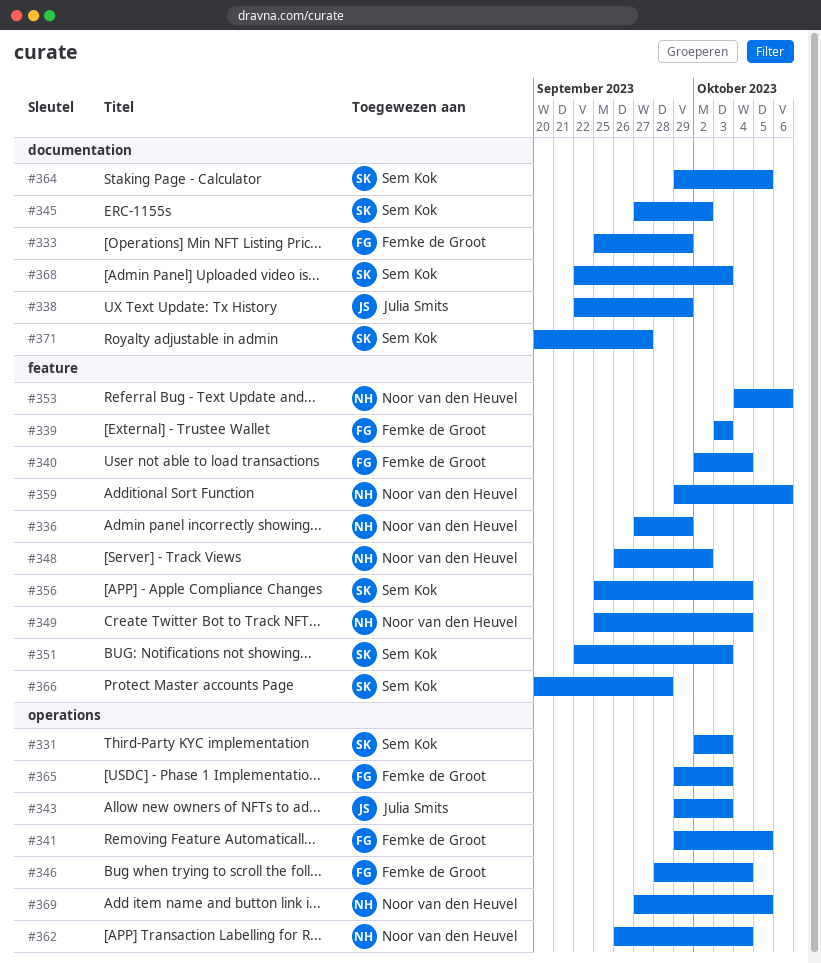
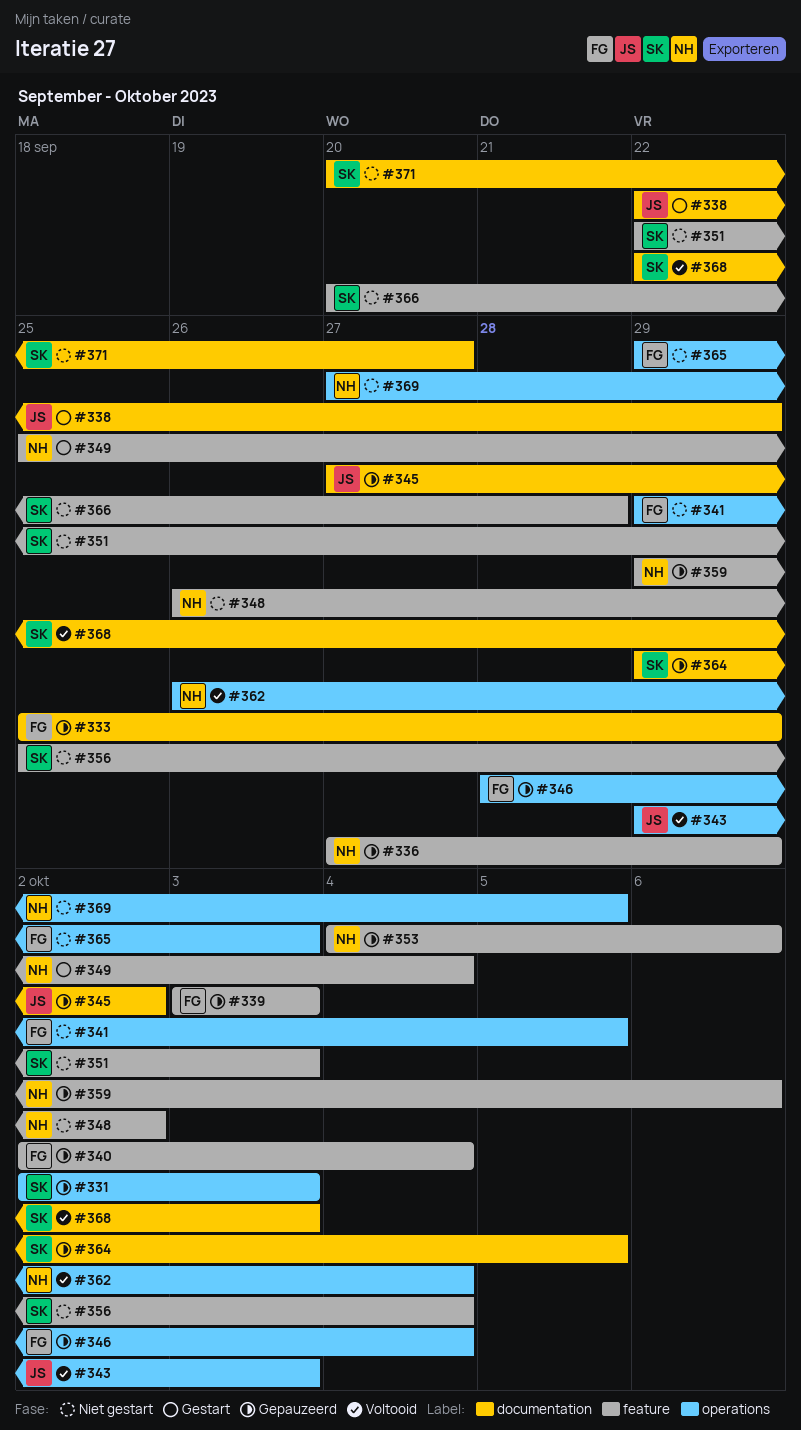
#345, owner: Sem Kok -> Julia Smits

